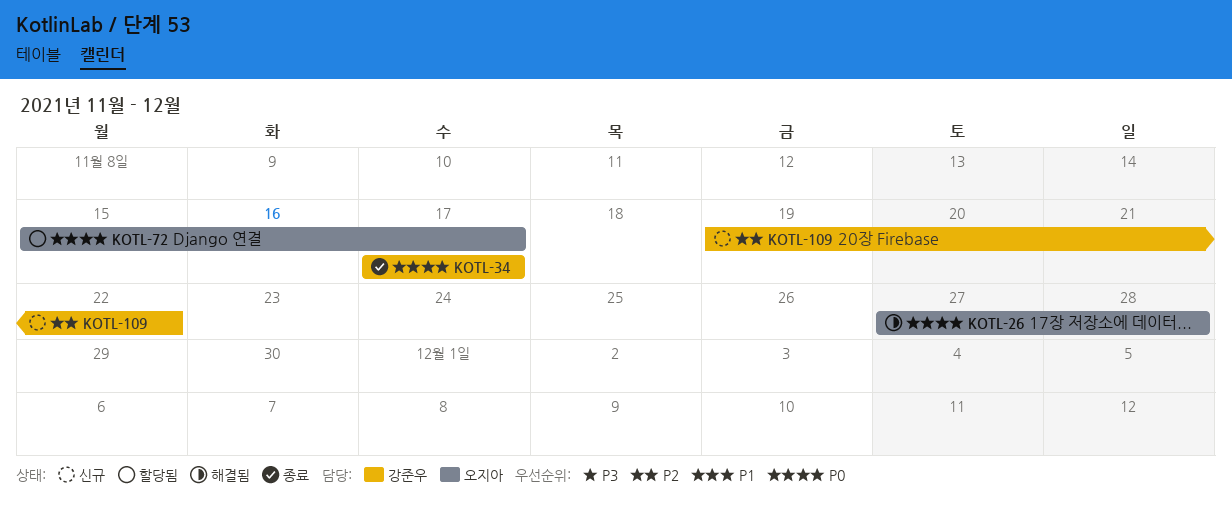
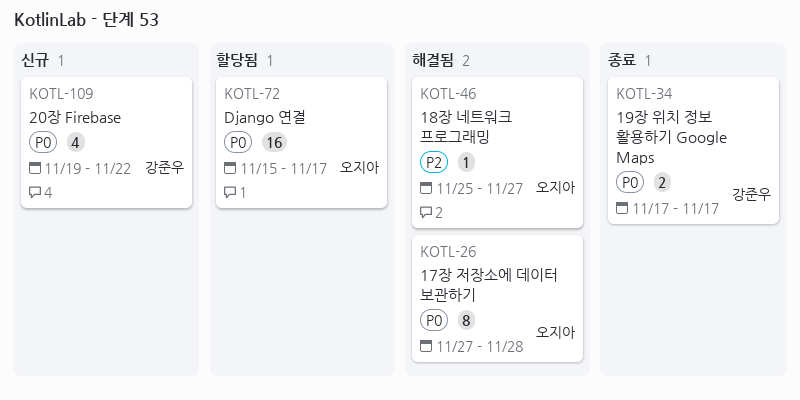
KOTL-46: none -> present
KOTL-109, priority: P2 -> P0

